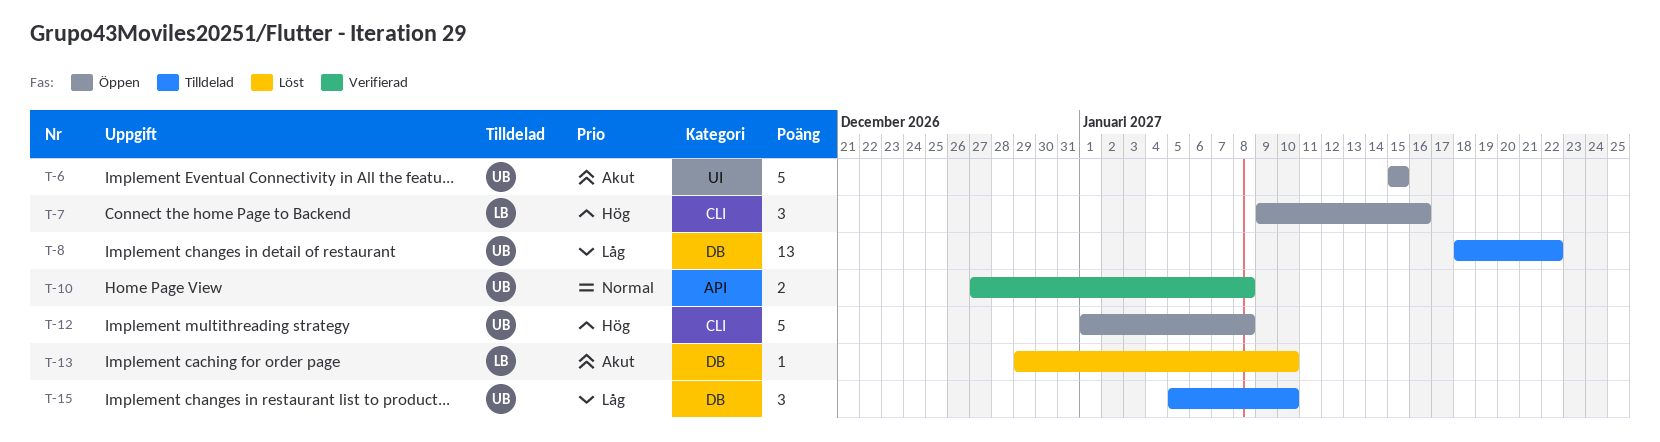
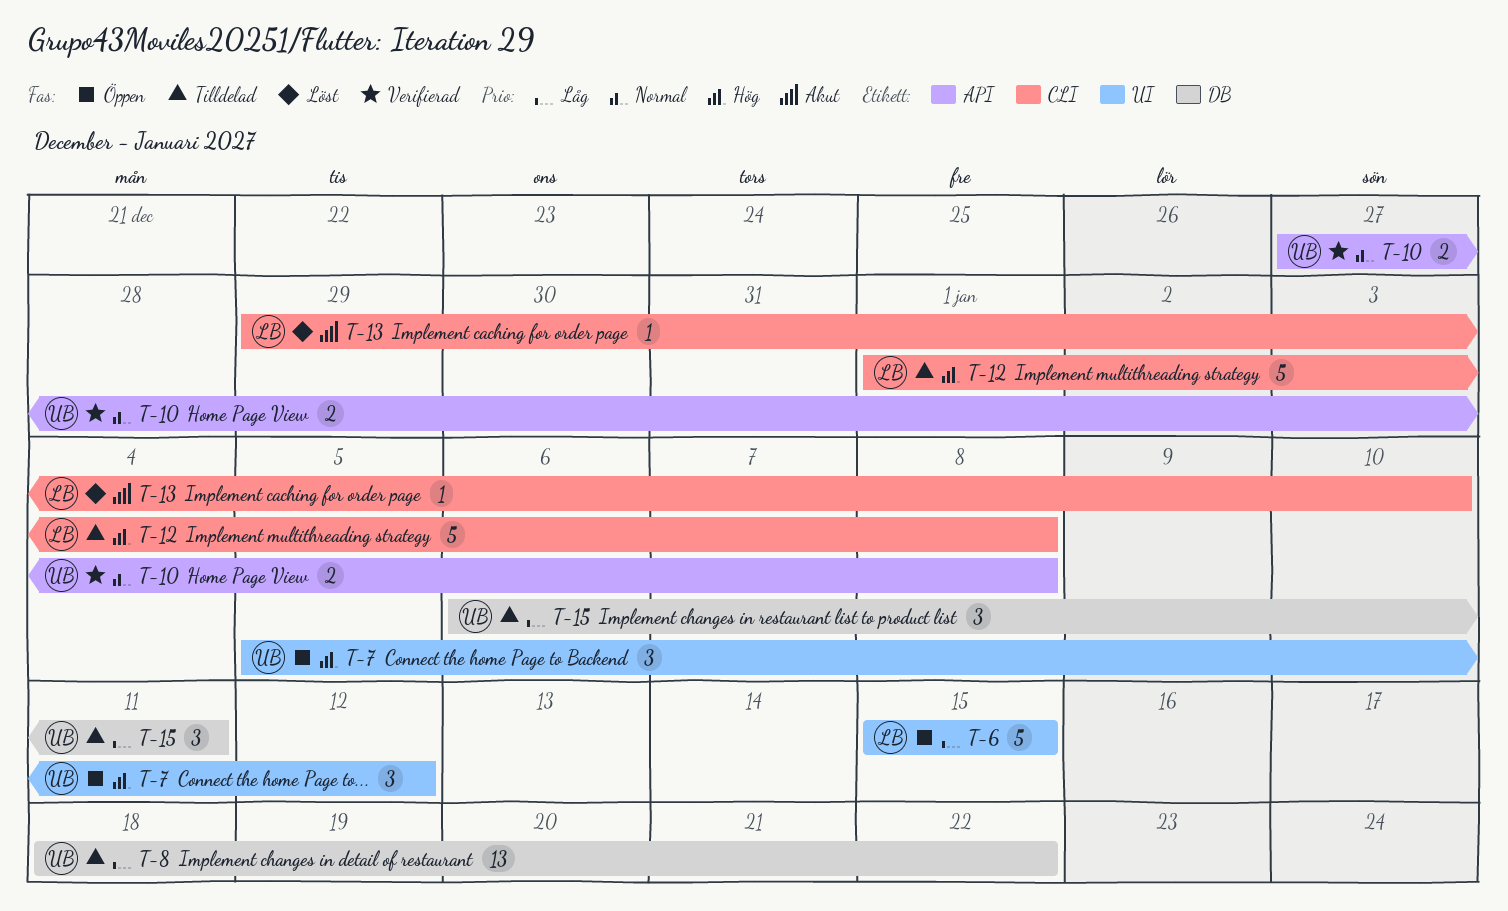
T-6, owner: UB -> LB
T-6, priority: Akut -> Låg
T-7, owner: LB -> UB
T-7, label: CLI -> UI
T-7, start: Jan 9 -> Jan 5
T-7, due: Jan 16 -> Jan 12
T-12, status: Öppen -> Tilldelad
T-12, owner: UB -> LB
T-13, label: DB -> CLI
T-15, start: Jan 5 -> Jan 6
T-15, due: Jan 10 -> Jan 11

